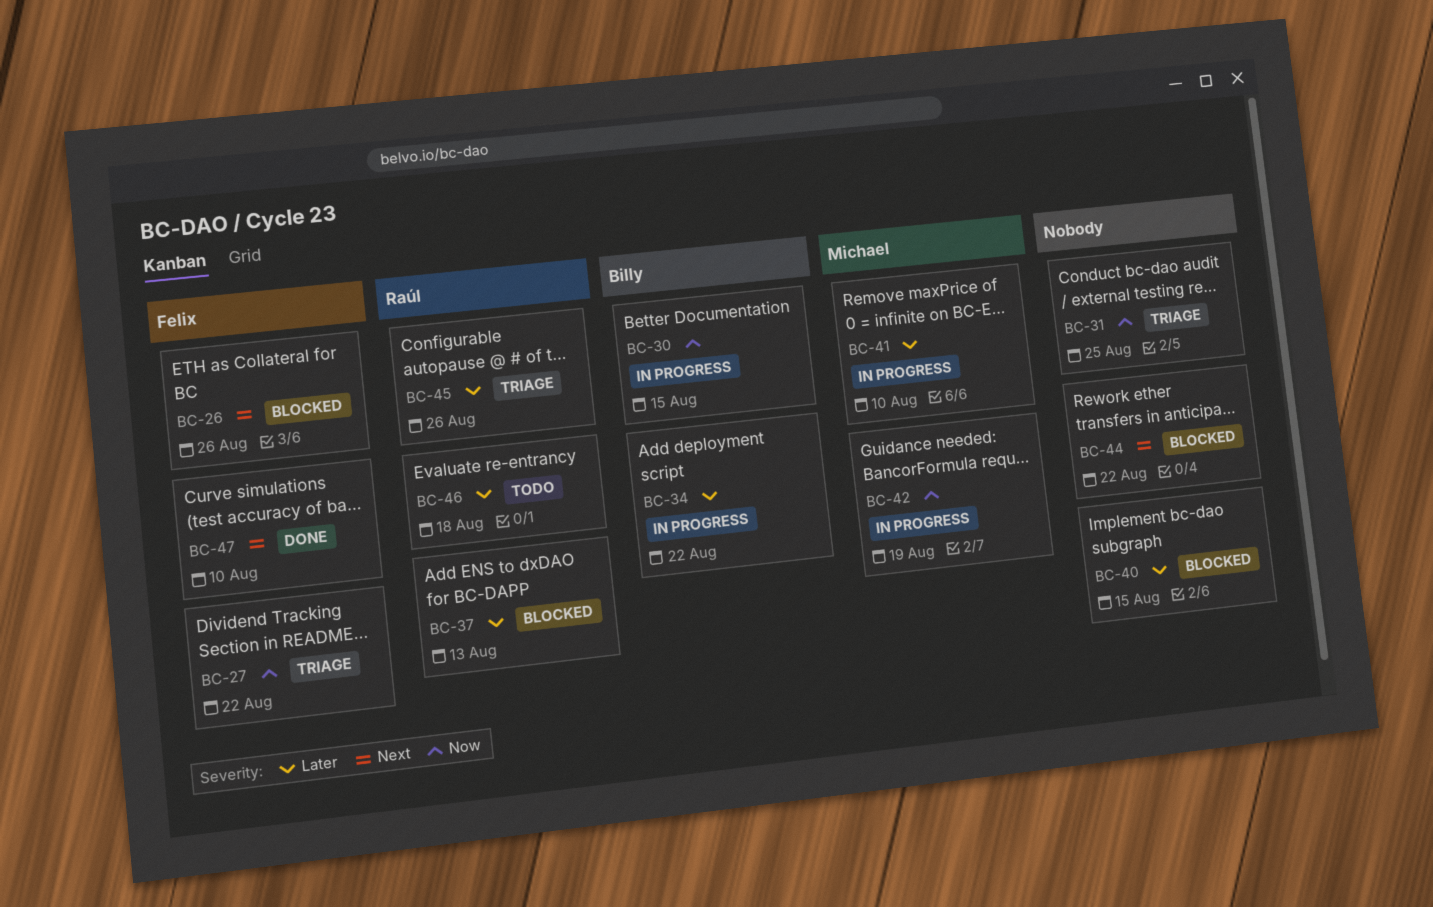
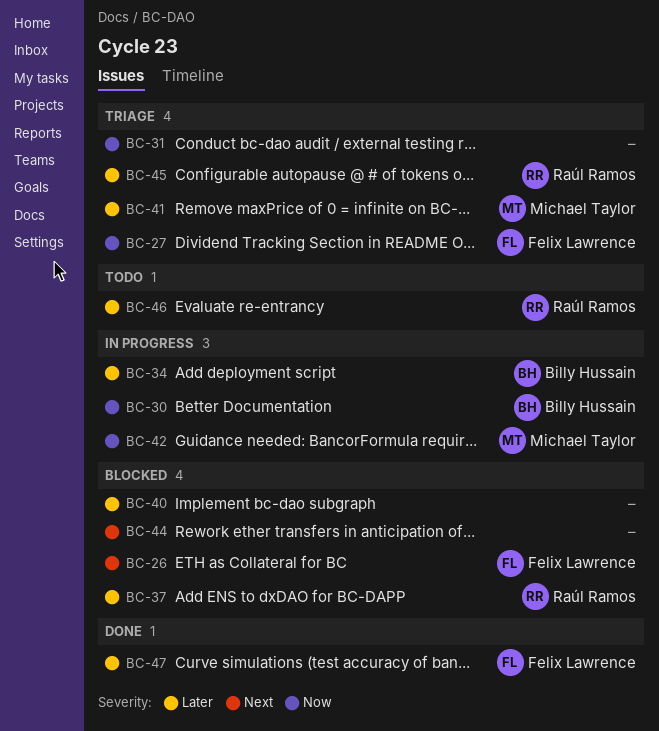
BC-41, status: In progress -> Triage
BC-47, priority: Next -> Later

